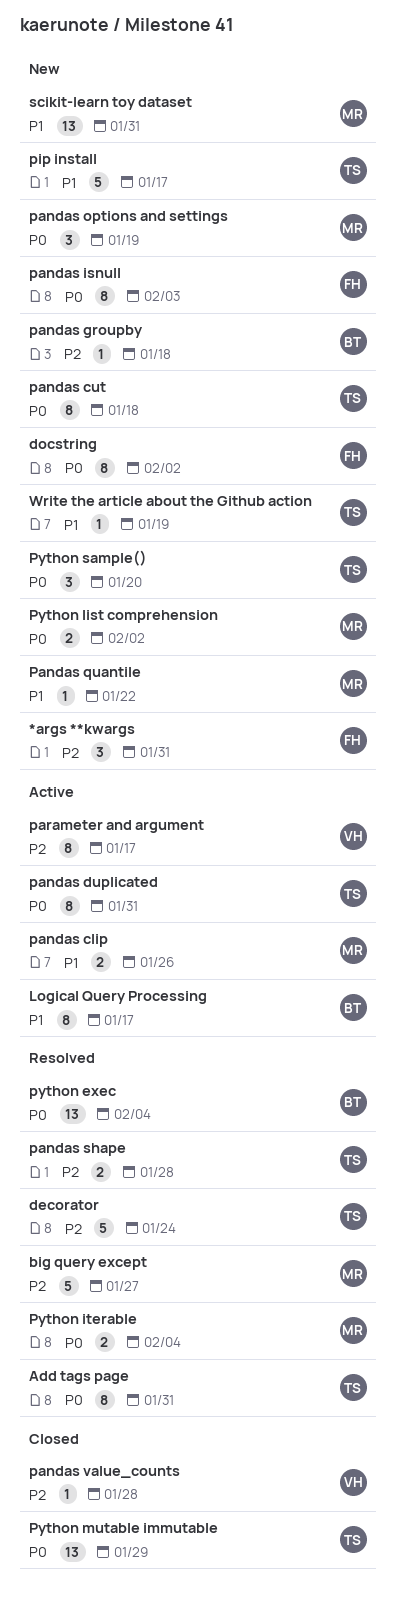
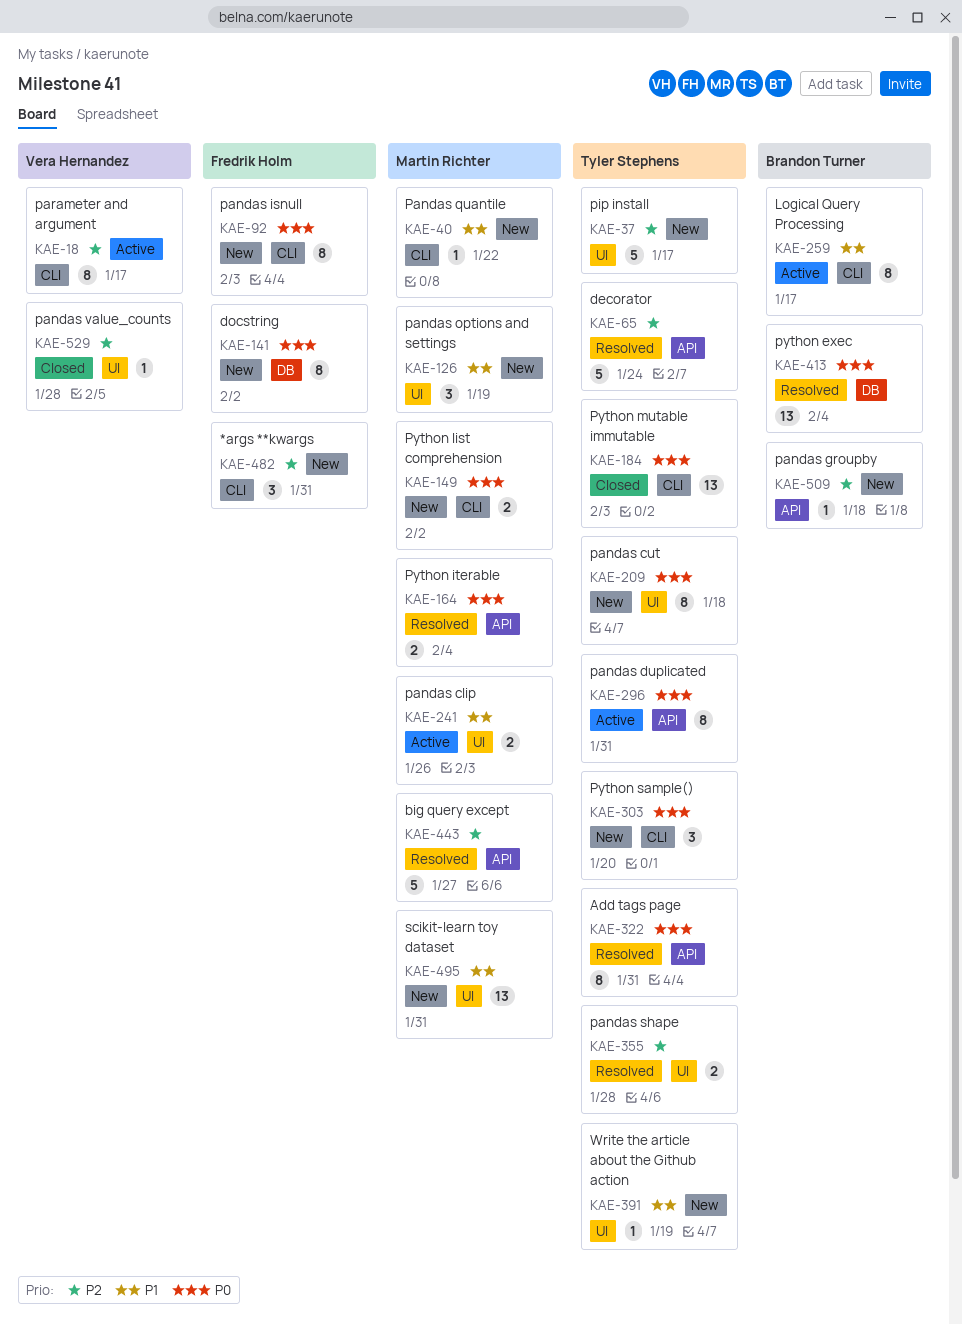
pandas options and settings, priority: P0 -> P1
pip install, priority: P1 -> P2
Python mutable immutable, due: Jan 29 -> Feb 3

